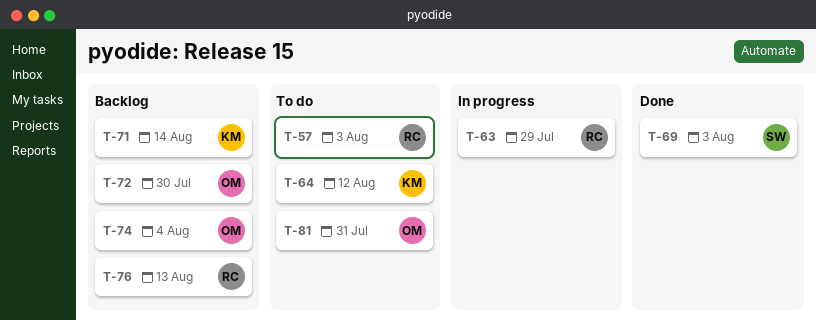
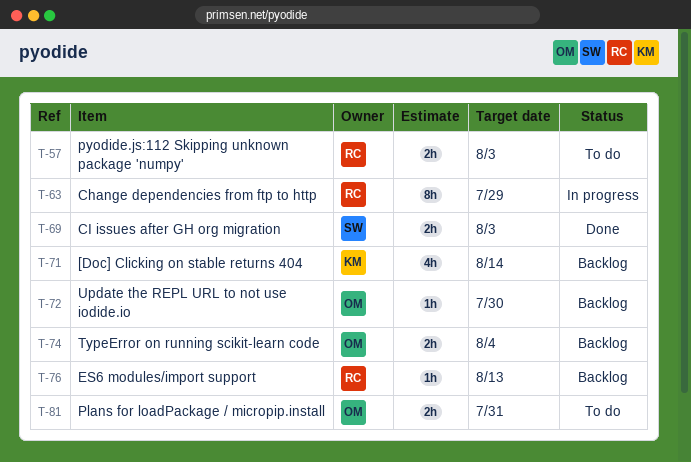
T-64: present -> none

